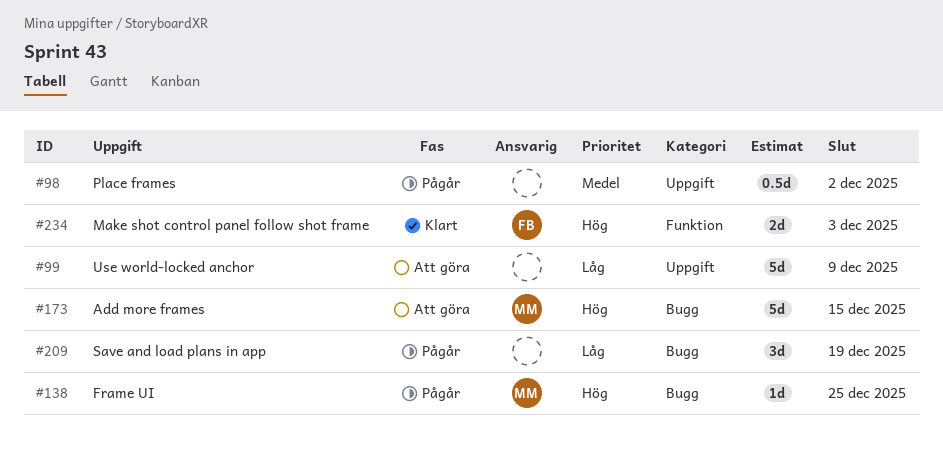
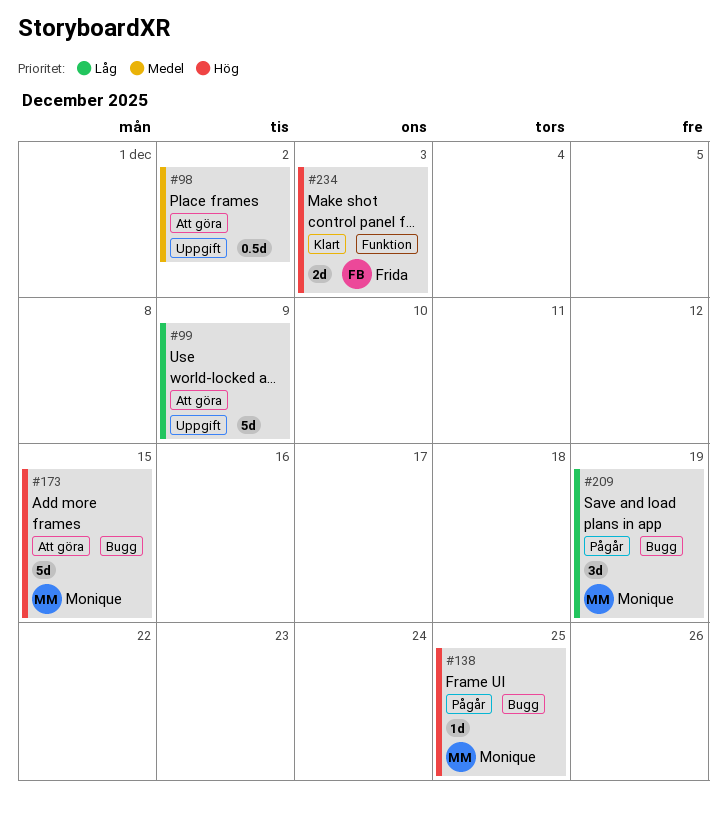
#98, status: Pågår -> Att göra
#209, owner: none -> Monique

